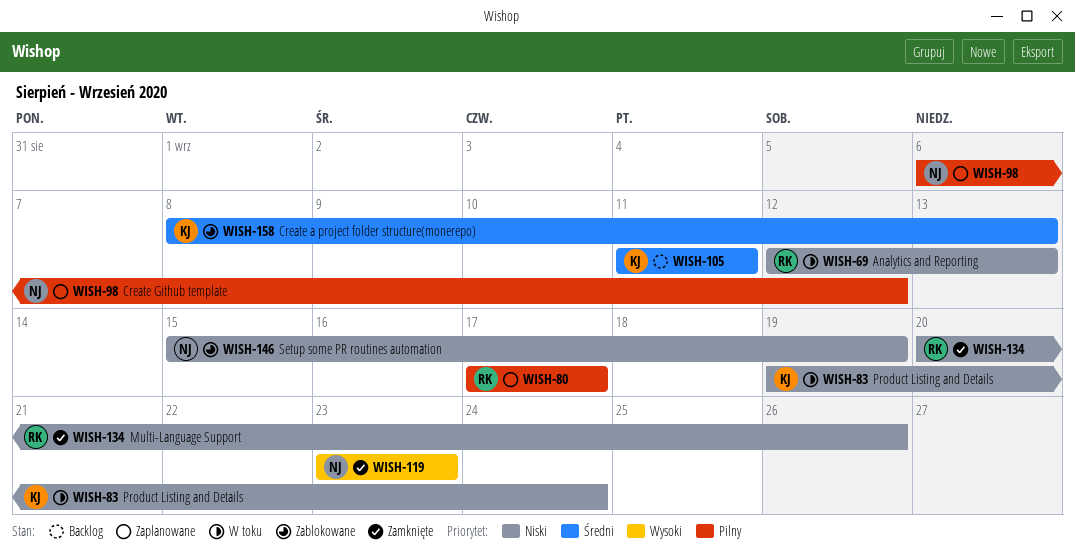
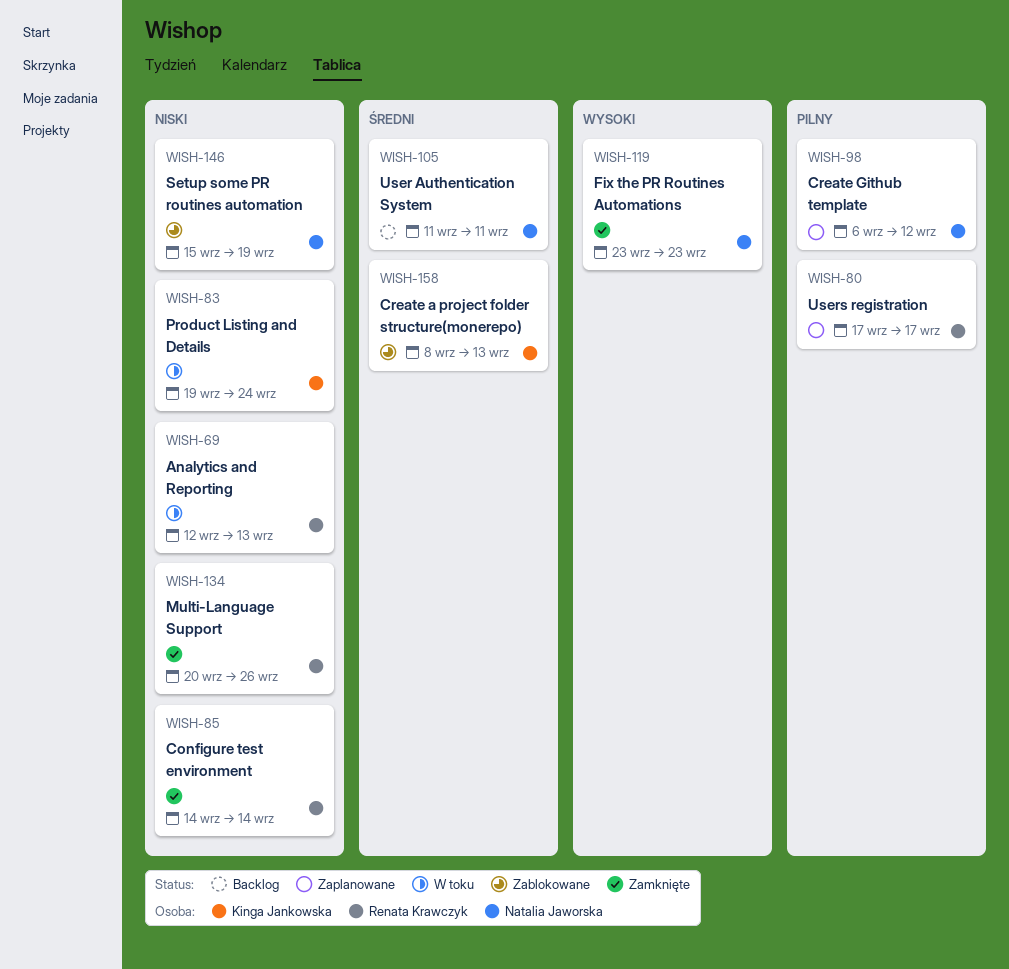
WISH-85: none -> present
WISH-105, owner: Kinga Jankowska -> Natalia Jaworska

